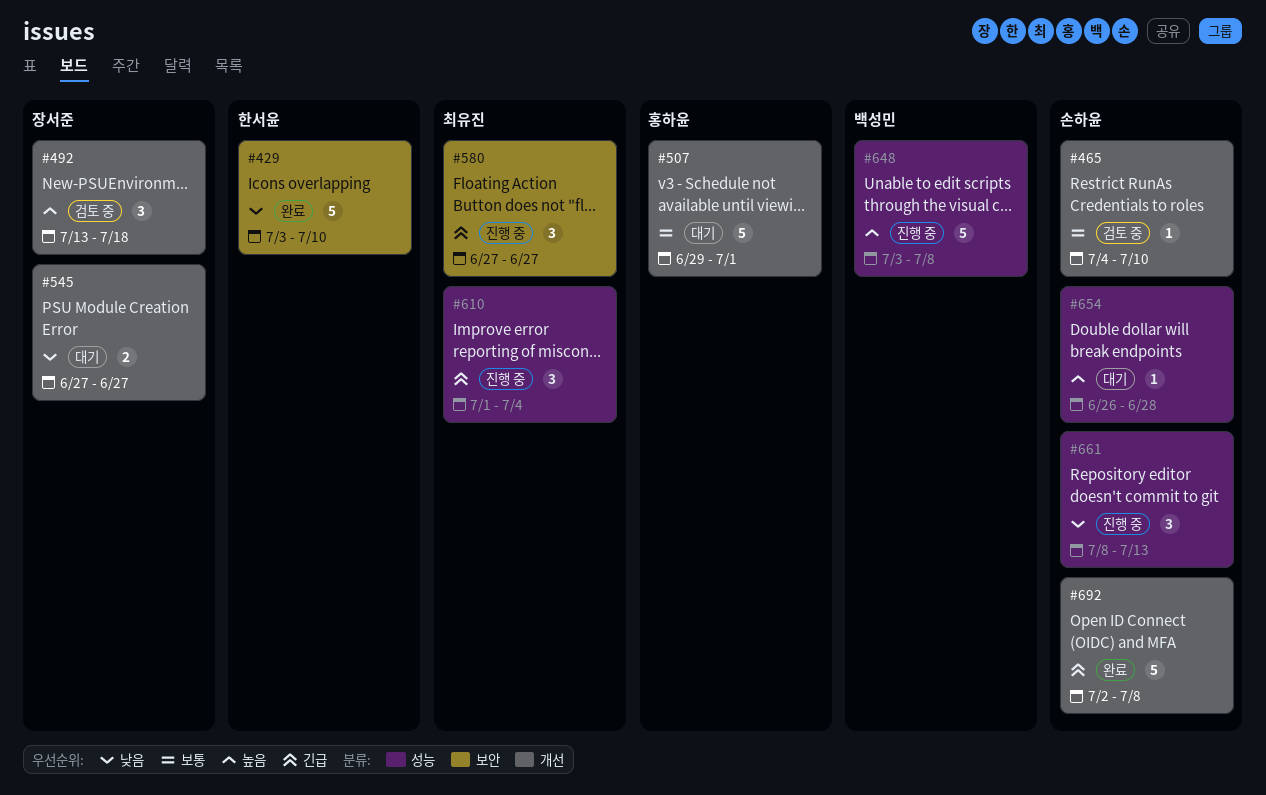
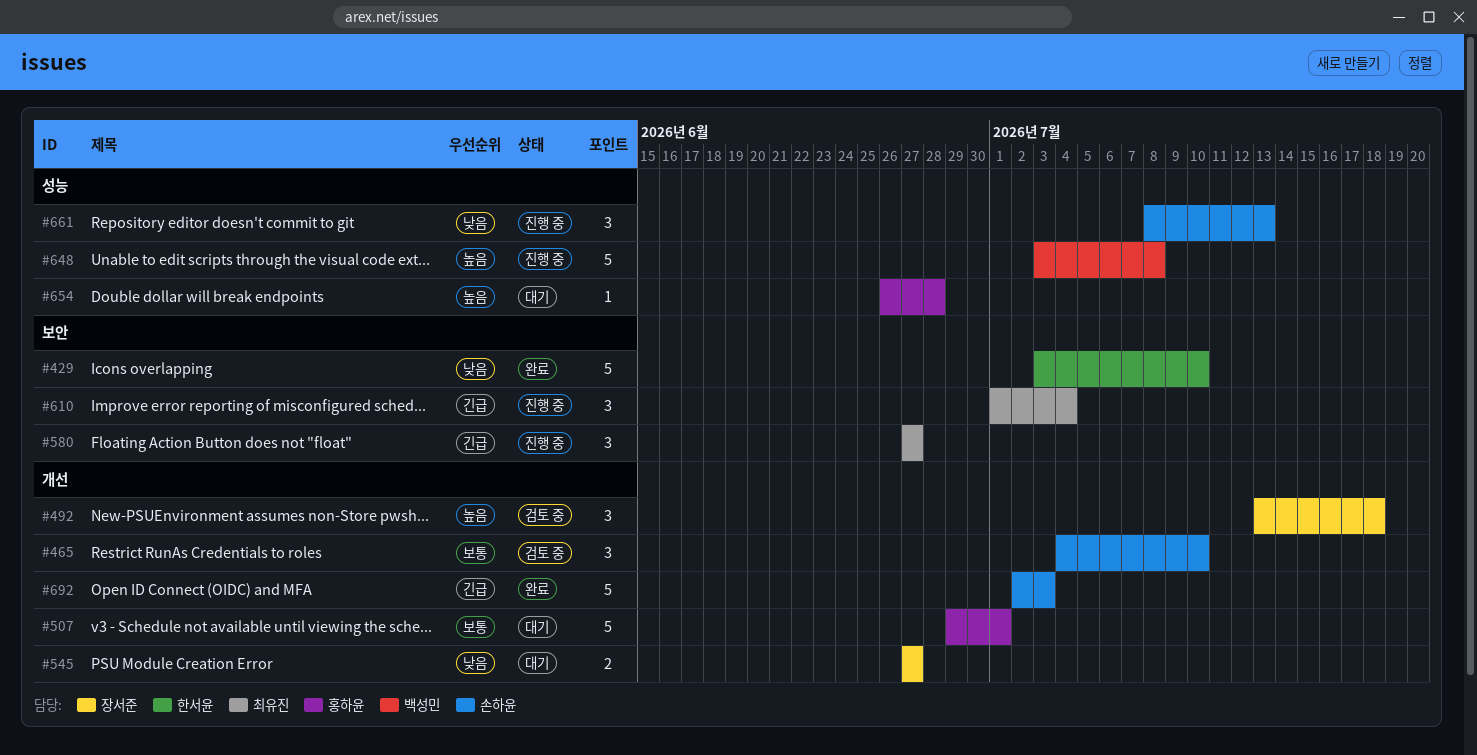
#465, estimate: 1 -> 3
#610, label: 성능 -> 보안
#654, owner: 손하윤 -> 홍하윤
#692, due: Jul 8 -> Jul 3

